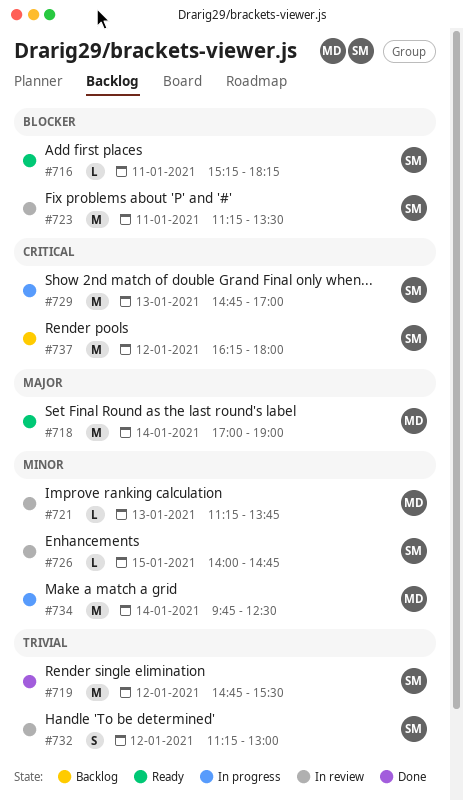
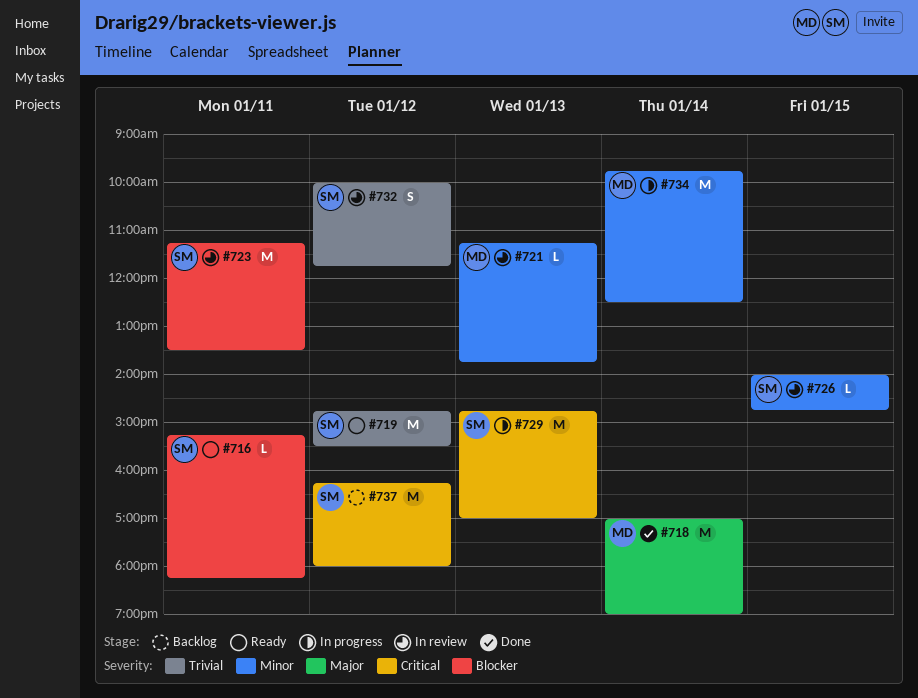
#718, status: Ready -> Done
#719, status: Done -> Ready
#732, begins: 11:15 -> 10:00
#732, ends: 13:00 -> 11:45

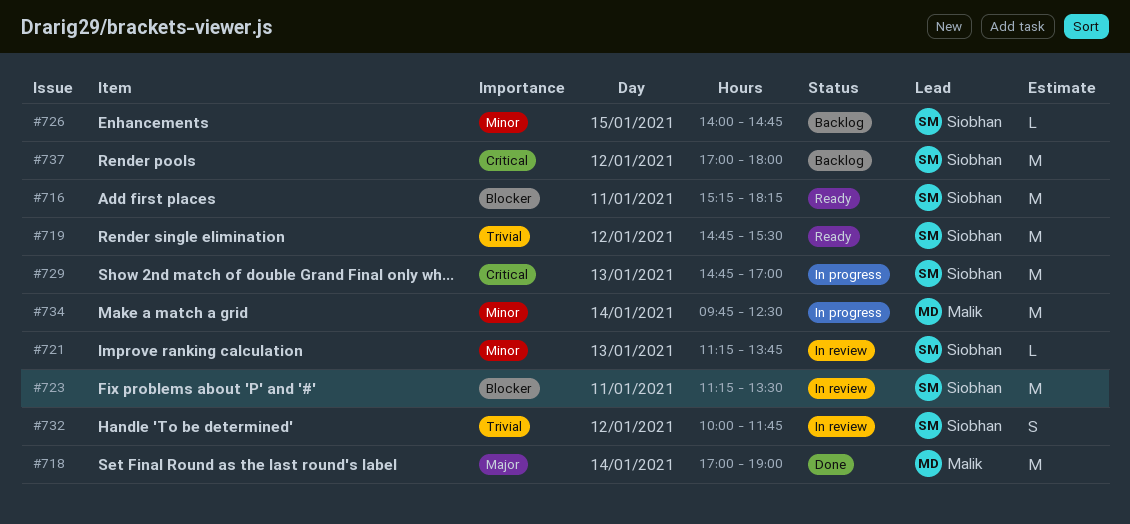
#716, estimate: L -> M
#721, owner: Malik -> Siobhan
#726, status: In review -> Backlog
#737, begins: 16:15 -> 17:00

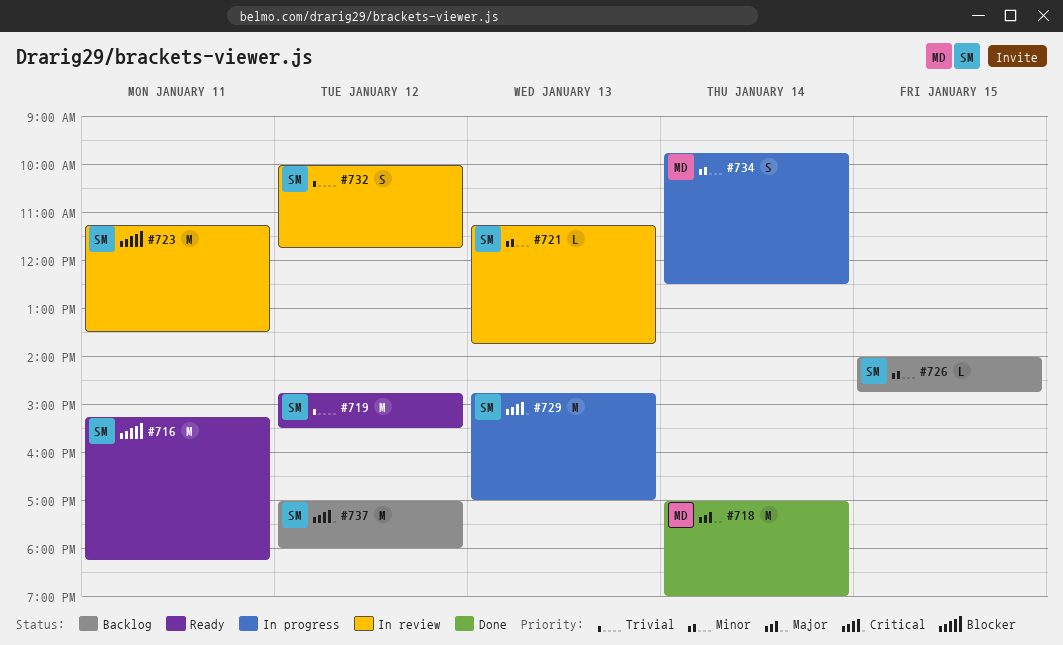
#734, estimate: M -> S

